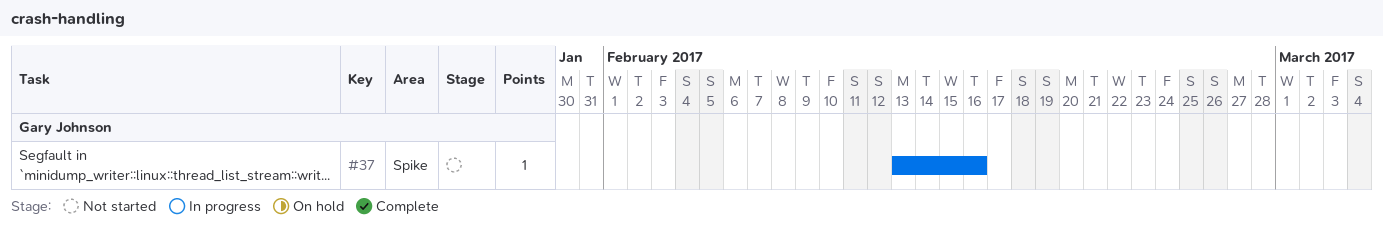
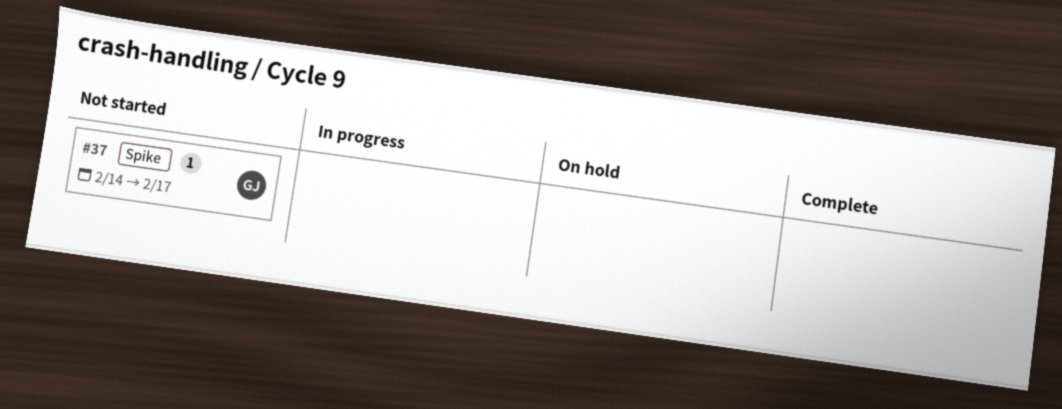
#37, start: Feb 13 -> Feb 14
#37, due: Feb 16 -> Feb 17

